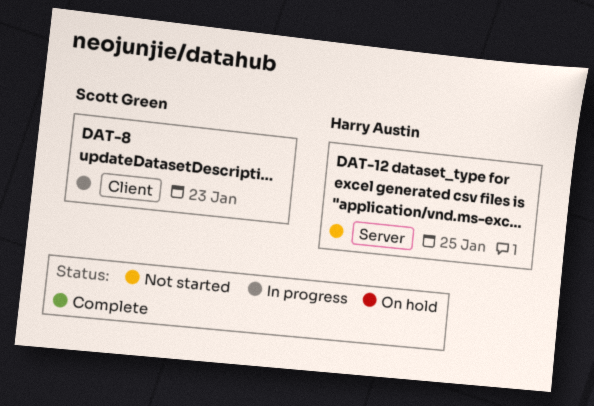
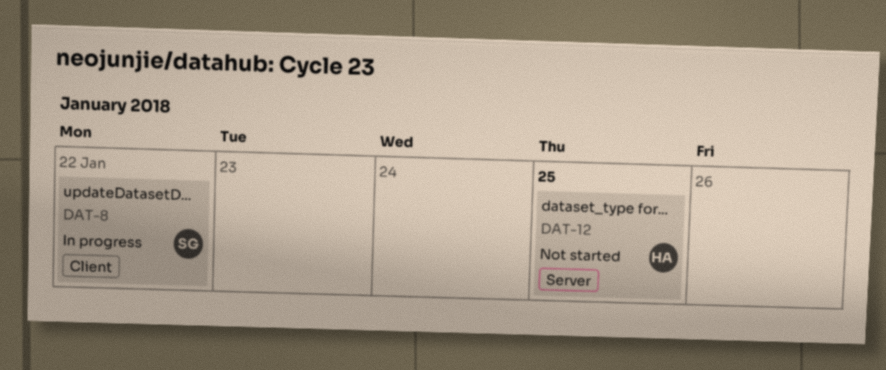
DAT-8, due: Jan 23 -> Jan 22

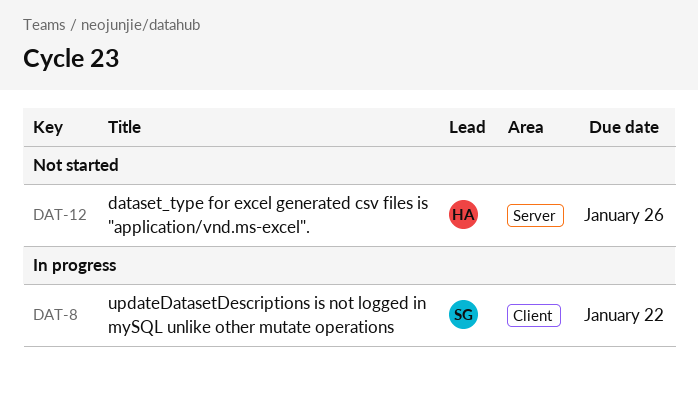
DAT-12, due: Jan 25 -> Jan 26

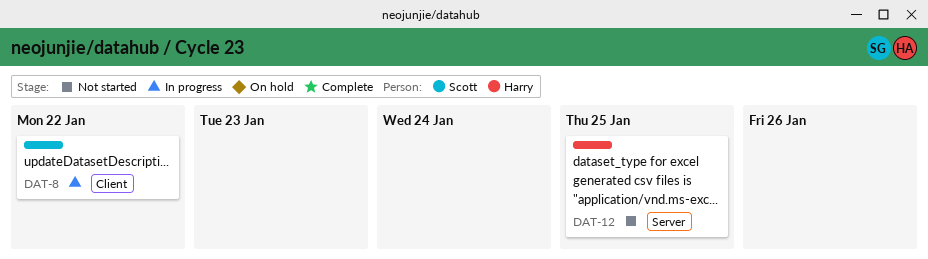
DAT-12, due: Jan 26 -> Jan 25

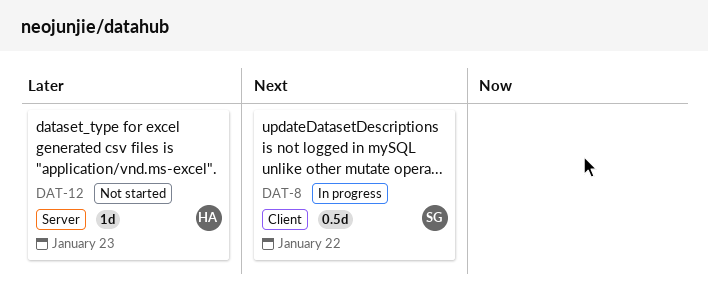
DAT-12, due: Jan 25 -> Jan 23

